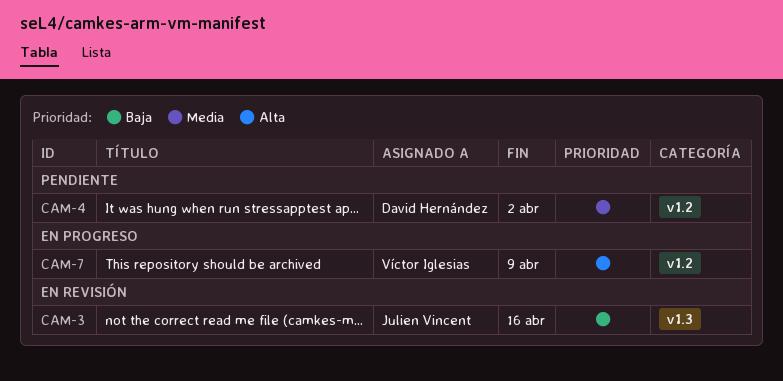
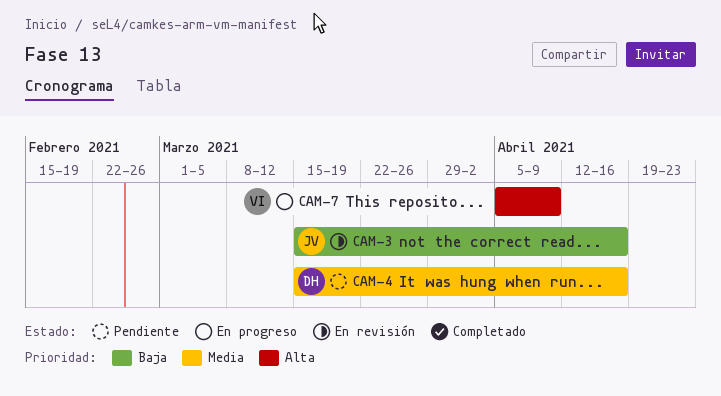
CAM-4, due: Apr 2 -> Apr 16

